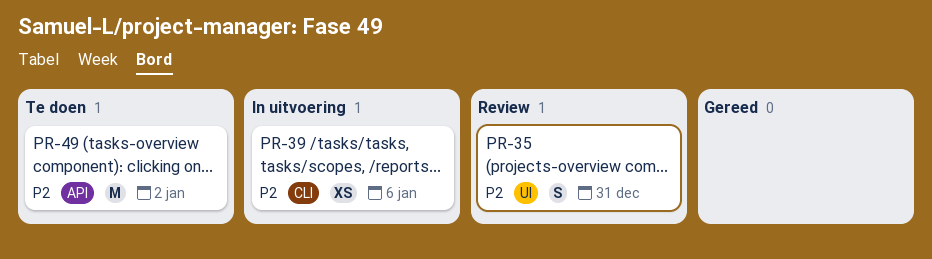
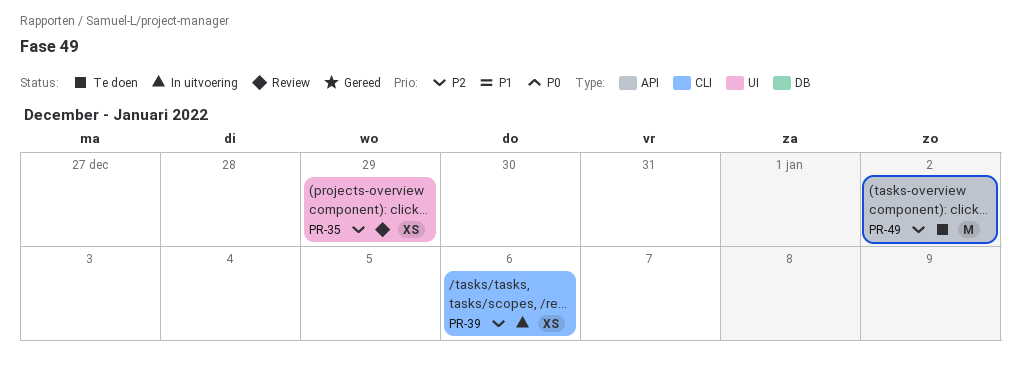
PR-35, estimate: S -> XS
PR-35, due: Dec 31 -> Dec 29

